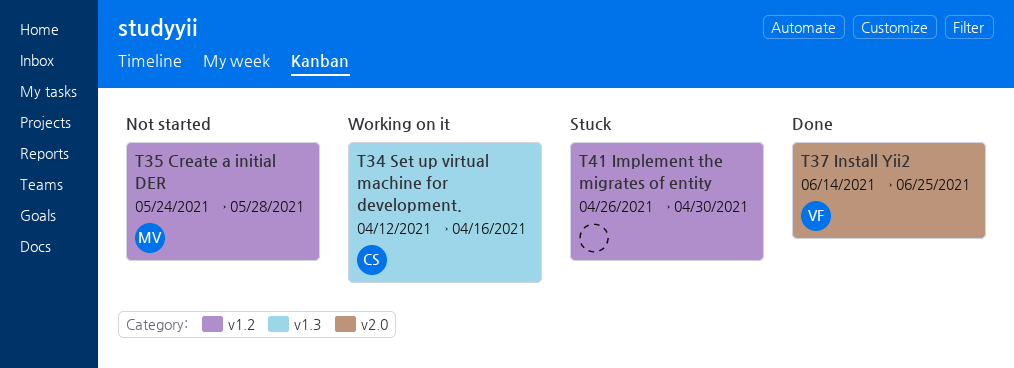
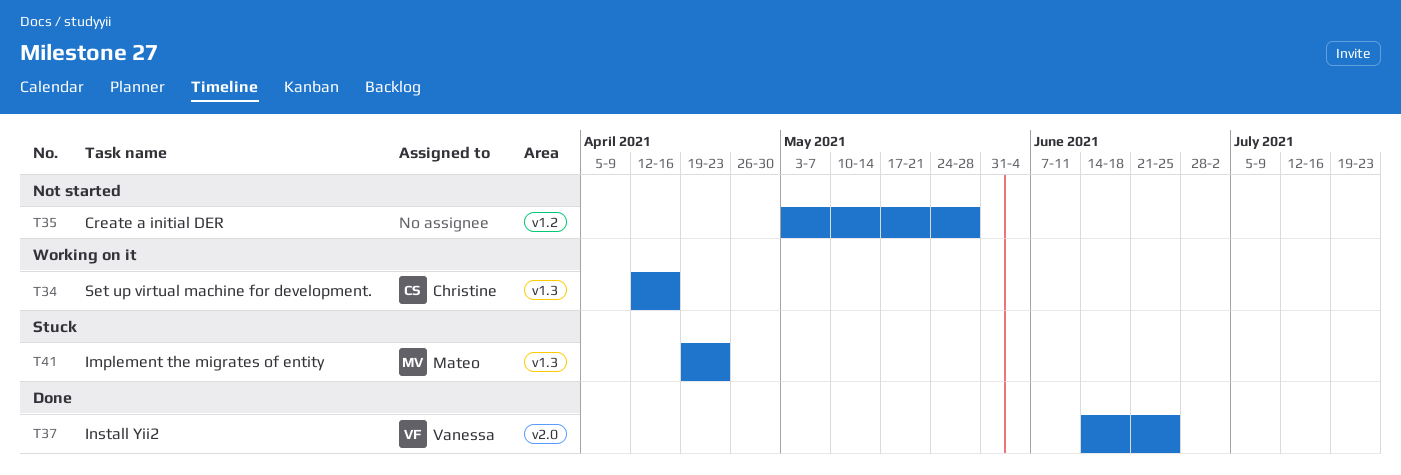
T35, owner: Mateo -> none
T35, start: May 24 -> May 3
T41, owner: none -> Mateo
T41, label: v1.2 -> v1.3
T41, start: Apr 26 -> Apr 19
T41, due: Apr 30 -> Apr 23

